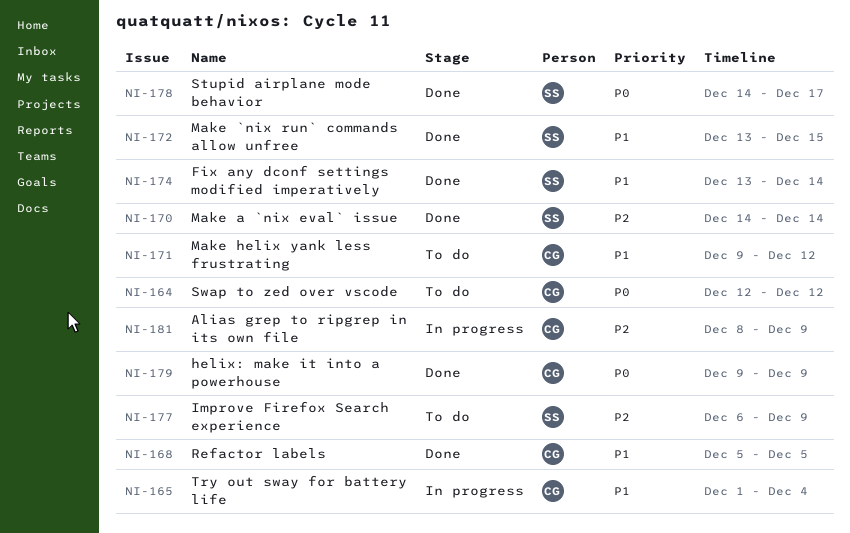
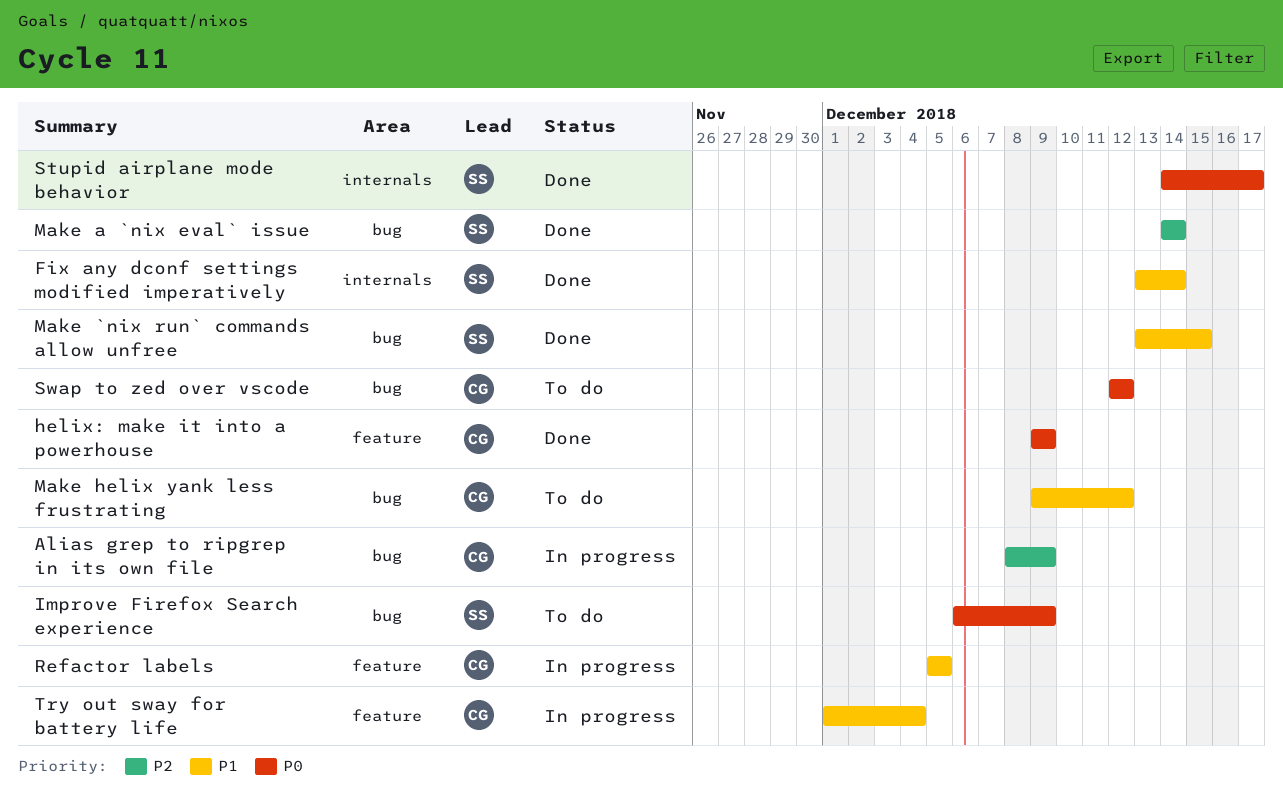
Improve Firefox Search experience, priority: P2 -> P0
Refactor labels, status: Done -> In progress

